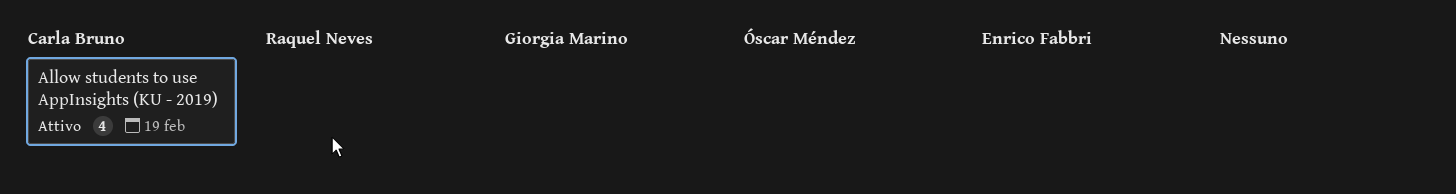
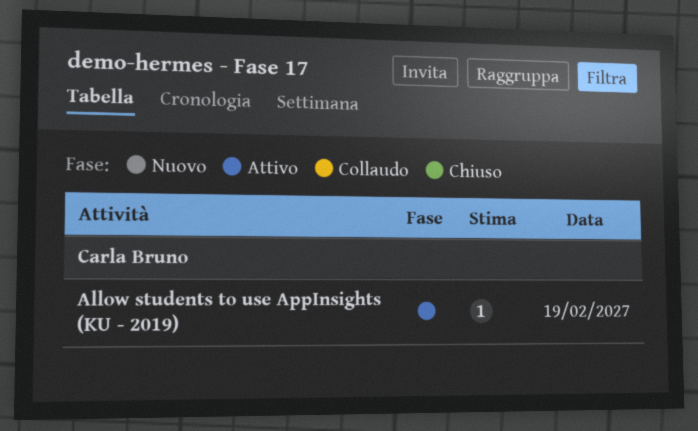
Allow students to use AppInsights (KU - 2019), estimate: 4 -> 1

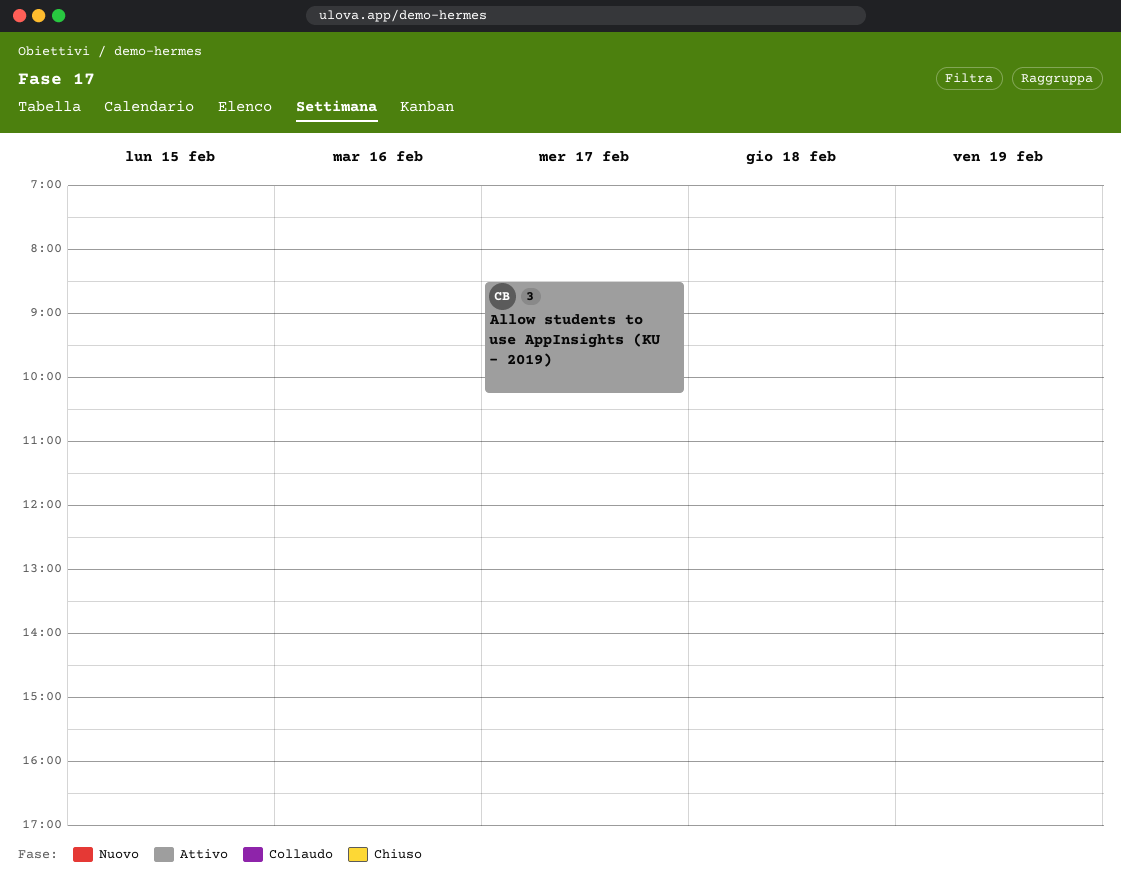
Allow students to use AppInsights (KU - 2019), estimate: 1 -> 3
Allow students to use AppInsights (KU - 2019), day: Feb 19 -> Feb 17

